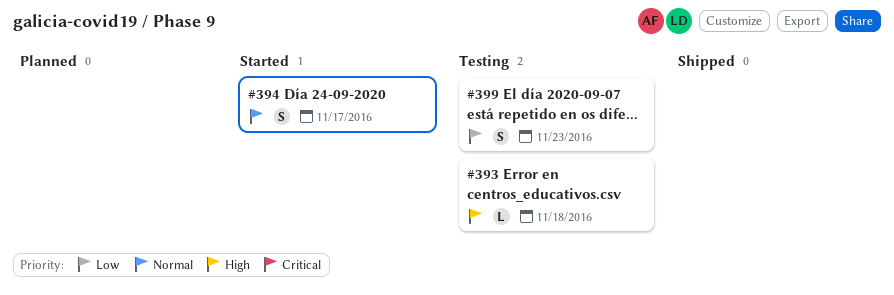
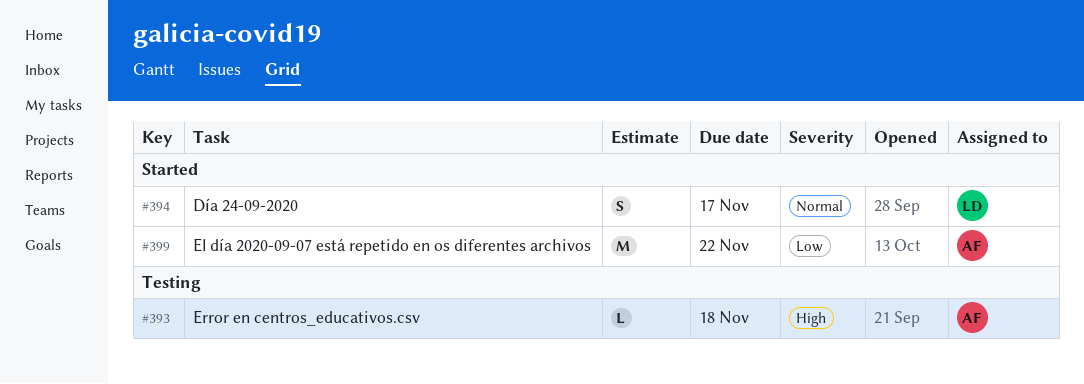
#399, status: Testing -> Started
#399, estimate: S -> M
#399, due: Nov 23 -> Nov 22

